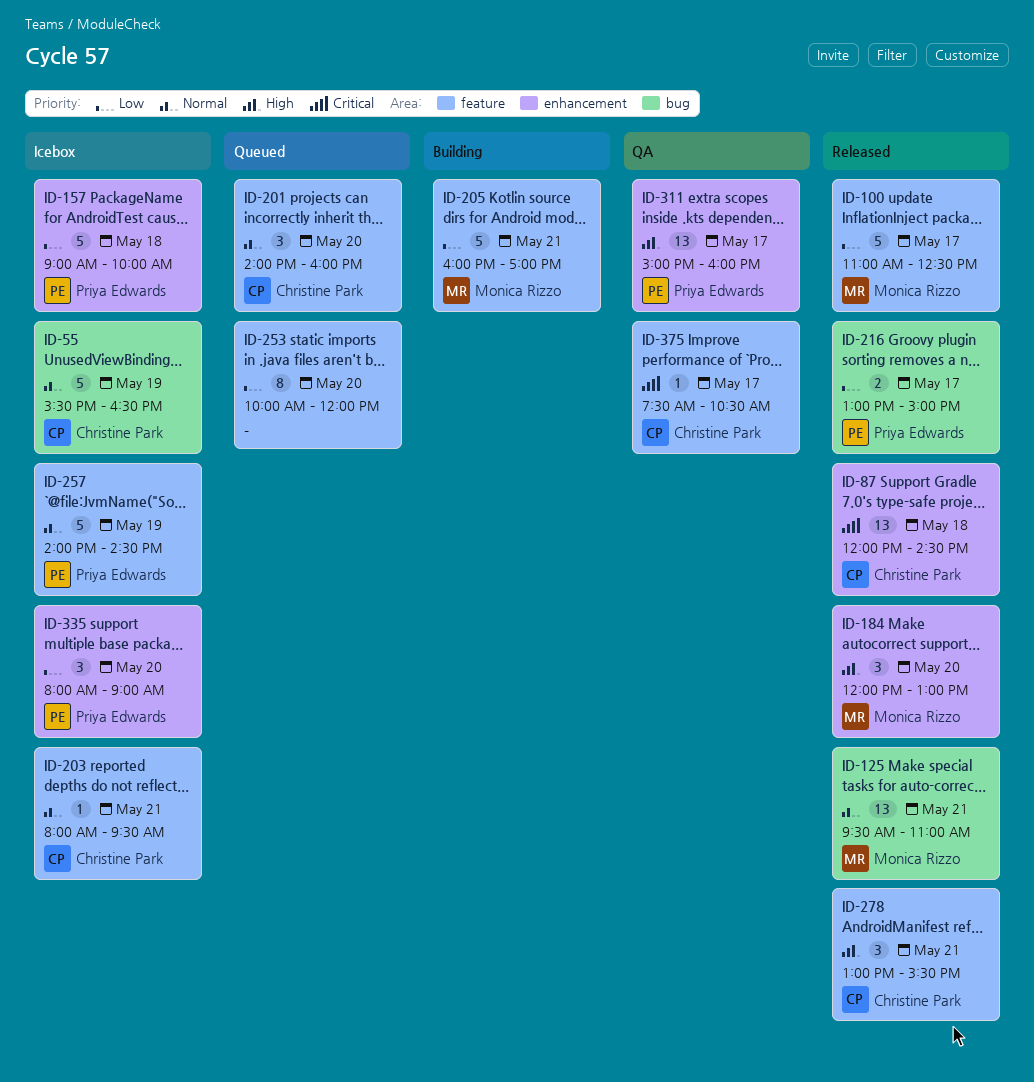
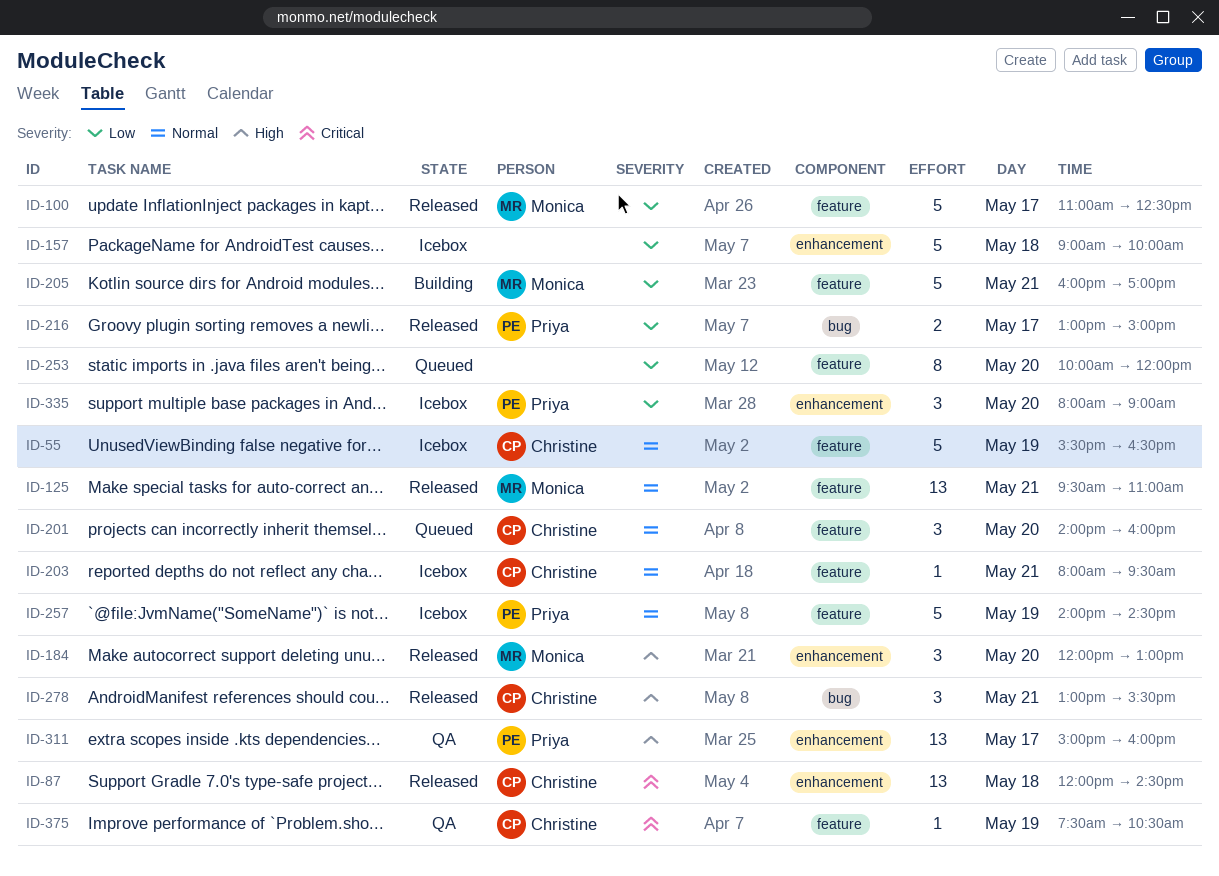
ID-55, label: bug -> feature
ID-125, label: bug -> feature
ID-157, owner: Priya Edwards -> none
ID-278, label: feature -> bug
ID-375, day: May 17 -> May 19

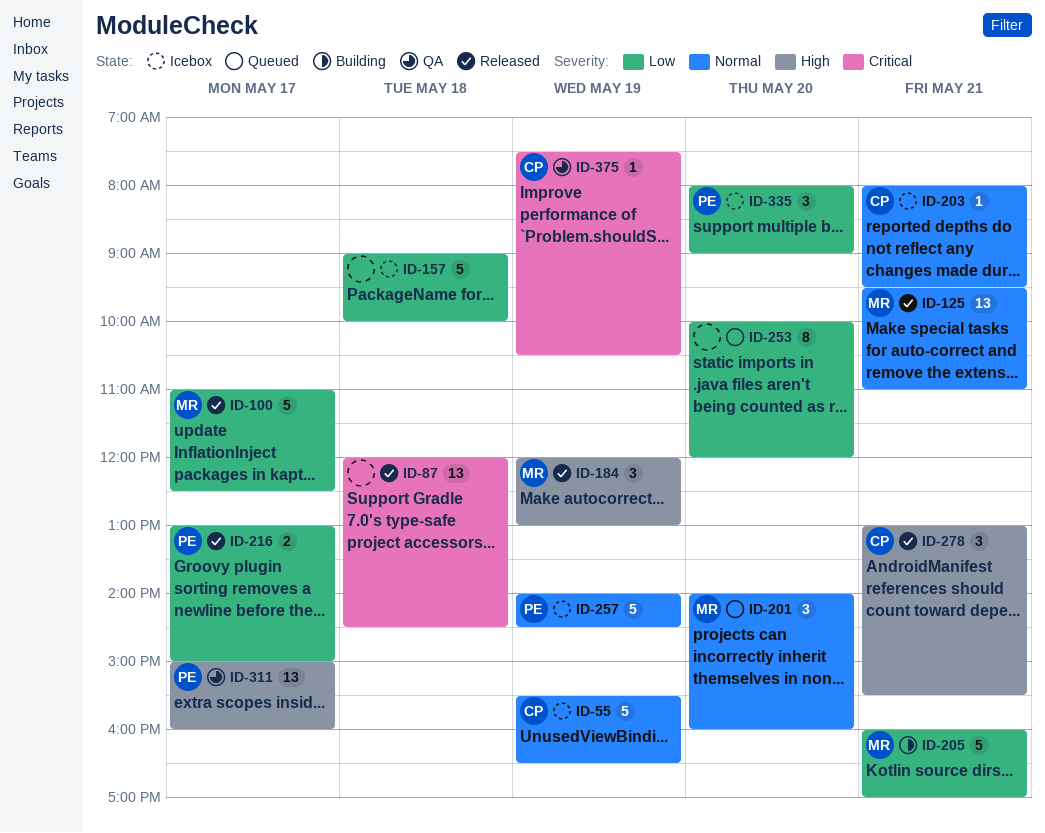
ID-87, owner: Christine -> none
ID-184, day: May 20 -> May 19
ID-201, owner: Christine -> Monica

